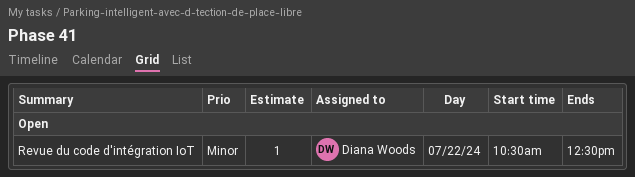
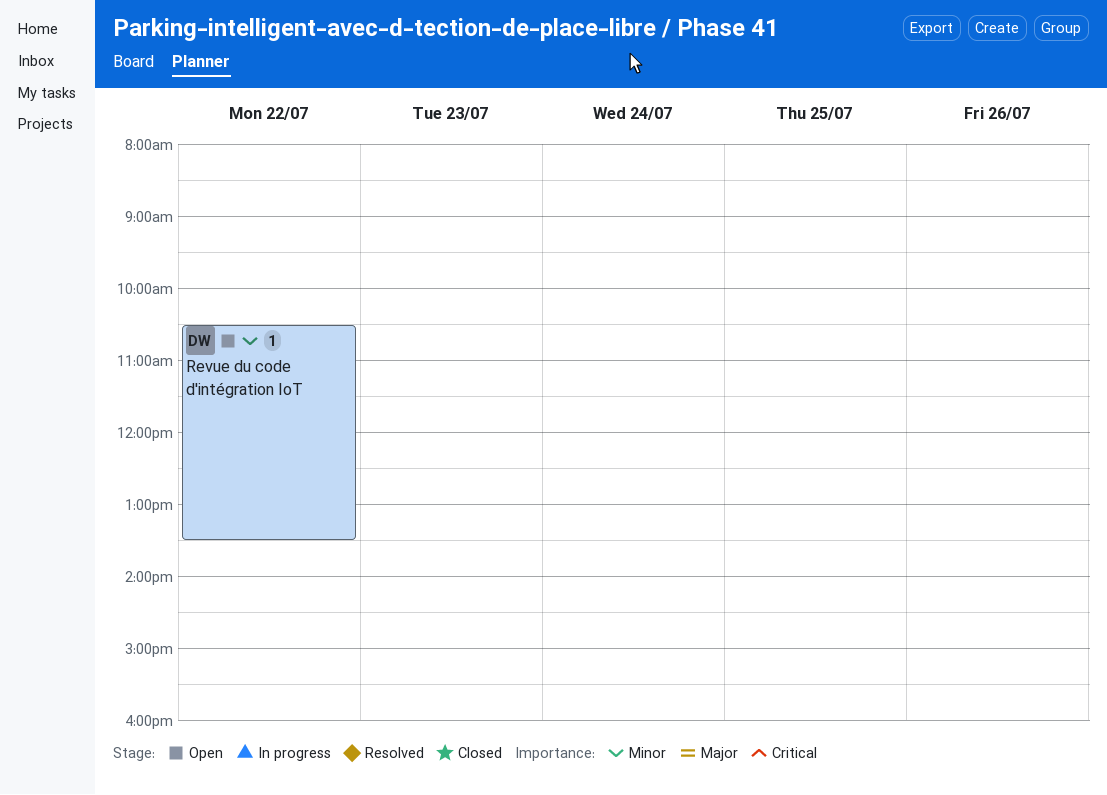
Revue du code d'intégration IoT, ends: 12:30 -> 13:30

